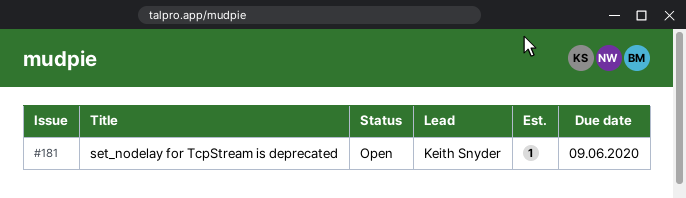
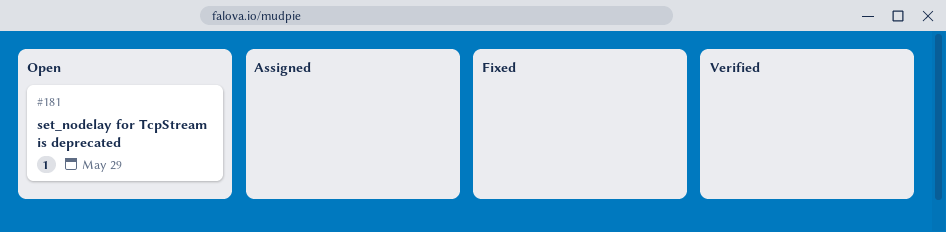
#181, due: Jun 9 -> May 29

